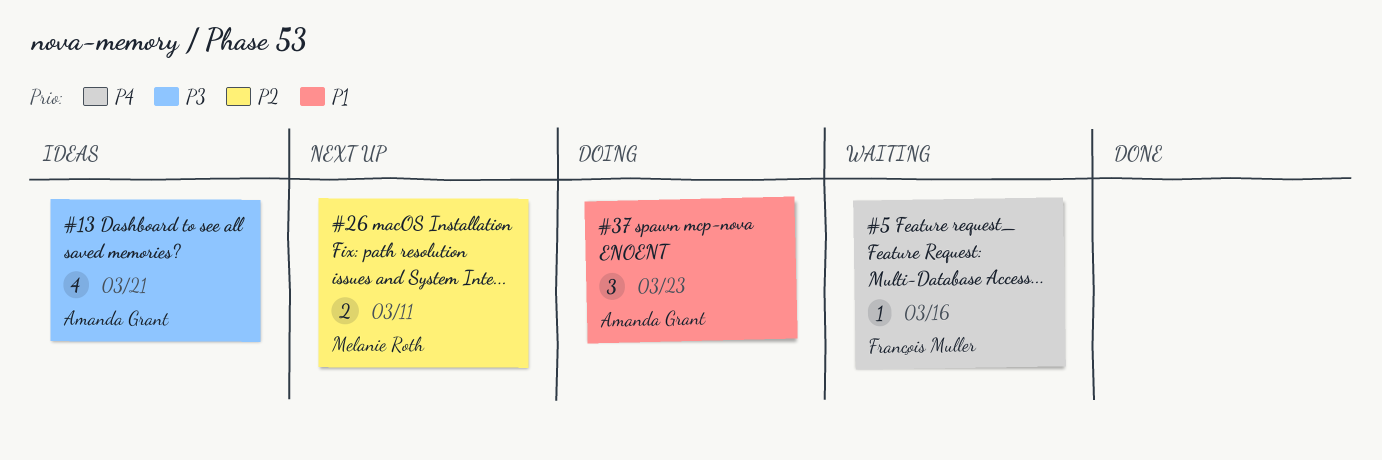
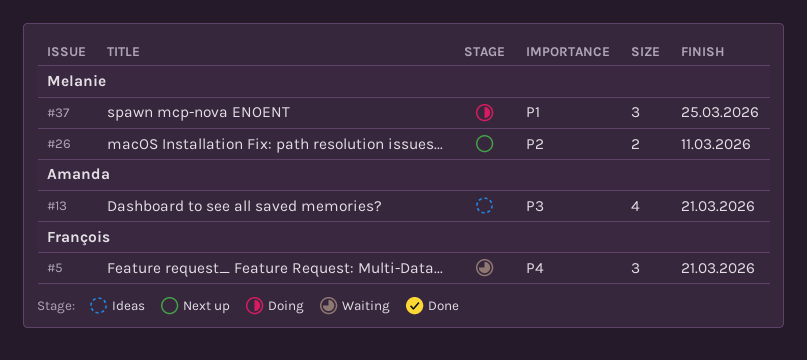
#5, estimate: 1 -> 3
#5, due: Mar 16 -> Mar 21
#37, owner: Amanda Grant -> Melanie Roth
#37, due: Mar 23 -> Mar 25

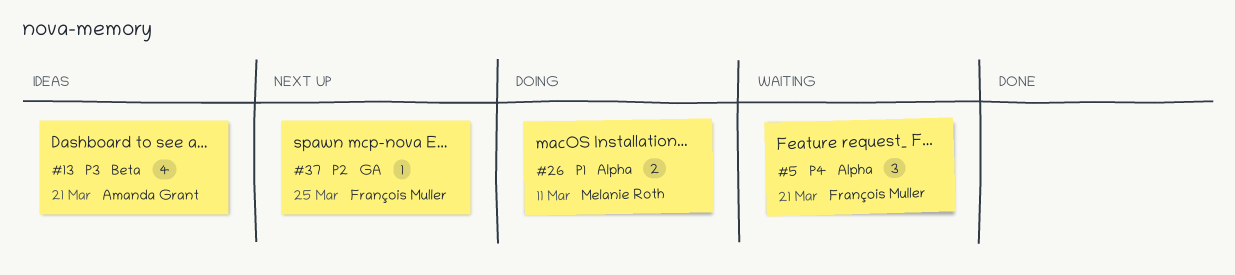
#26, status: Next up -> Doing
#26, priority: P2 -> P1
#37, status: Doing -> Next up
#37, owner: Melanie Roth -> François Muller
#37, priority: P1 -> P2
#37, estimate: 3 -> 1

